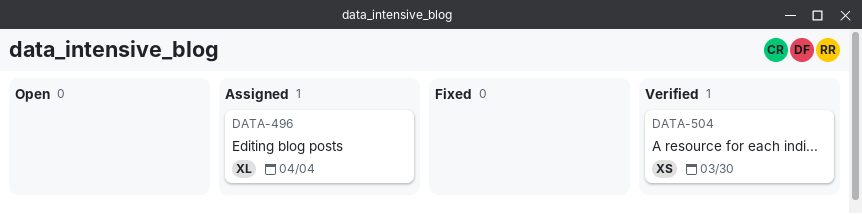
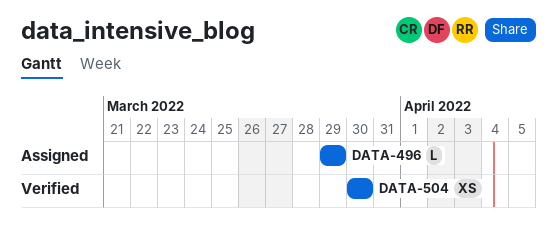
DATA-496, estimate: XL -> L
DATA-496, due: Apr 4 -> Mar 29

